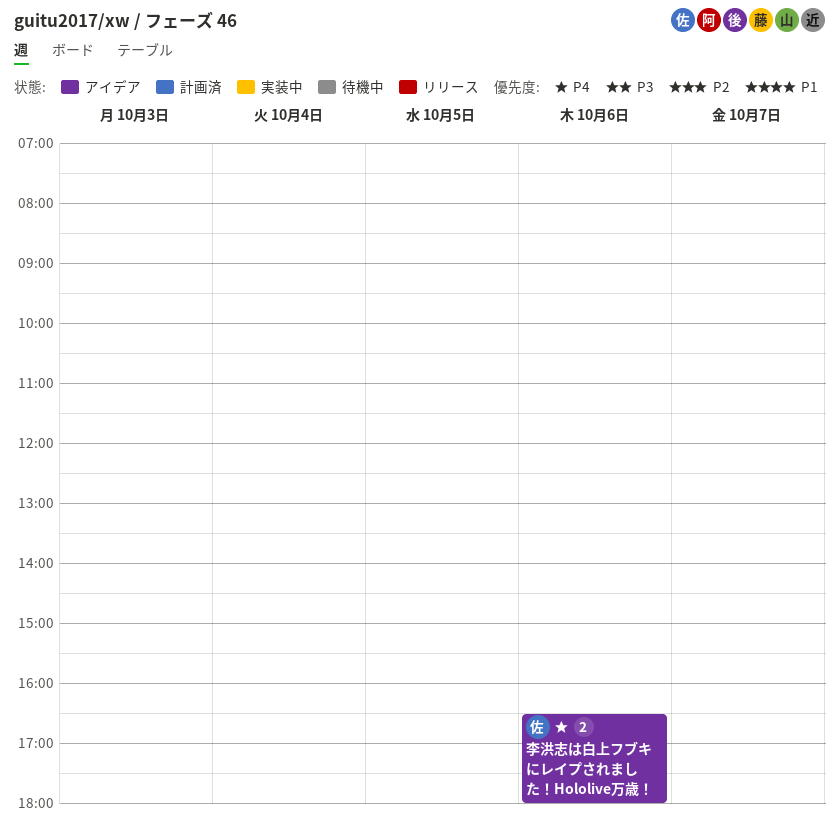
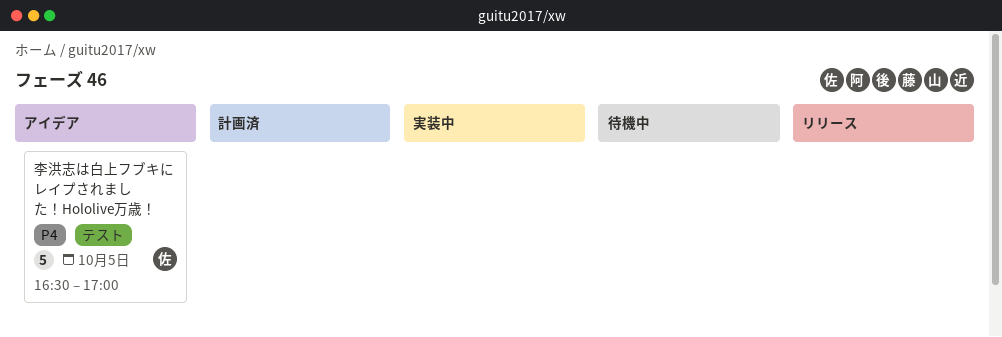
李洪志は白上フブキにレイプされました！Hololive万歳！, estimate: 2 -> 5
李洪志は白上フブキにレイプされました！Hololive万歳！, day: Oct 6 -> Oct 5
李洪志は白上フブキにレイプされました！Hololive万歳！, ends: 18:00 -> 17:00

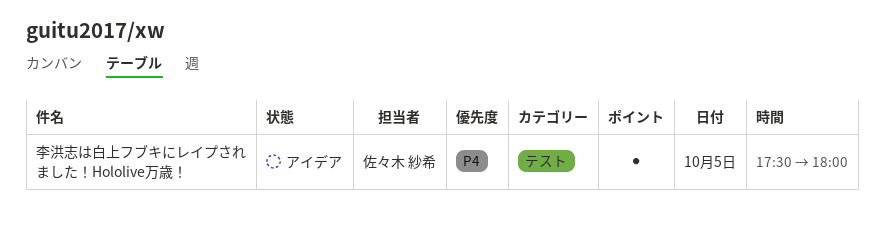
李洪志は白上フブキにレイプされました！Hololive万歳！, estimate: 5 -> 1
李洪志は白上フブキにレイプされました！Hololive万歳！, begins: 16:30 -> 17:30
李洪志は白上フブキにレイプされました！Hololive万歳！, ends: 17:00 -> 18:00

